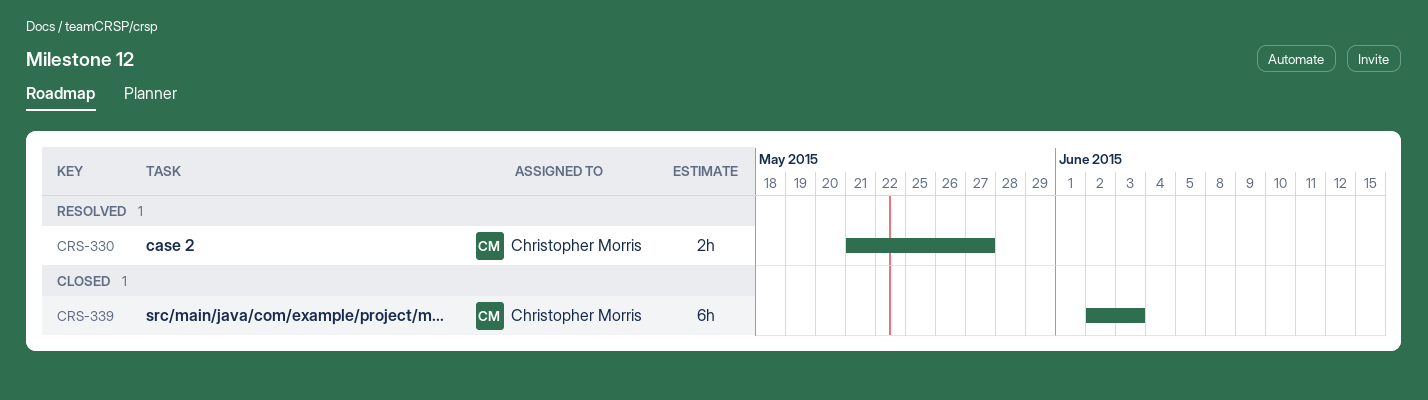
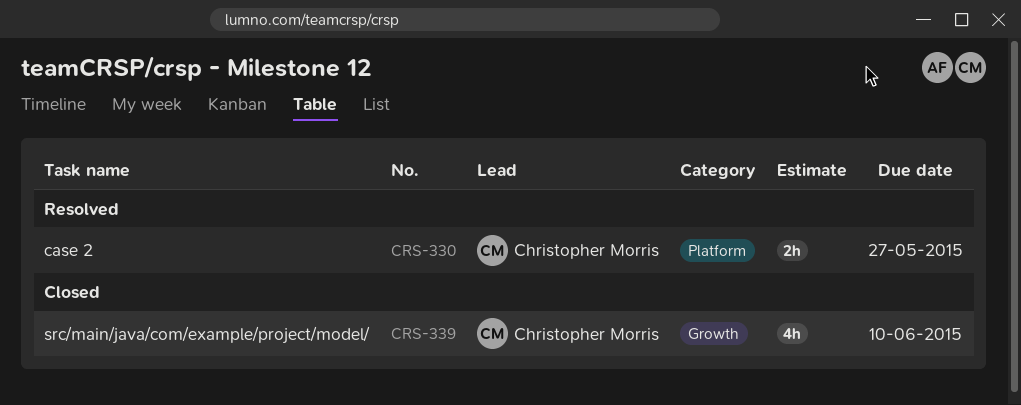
CRS-339, estimate: 6h -> 4h
CRS-339, due: Jun 3 -> Jun 10

